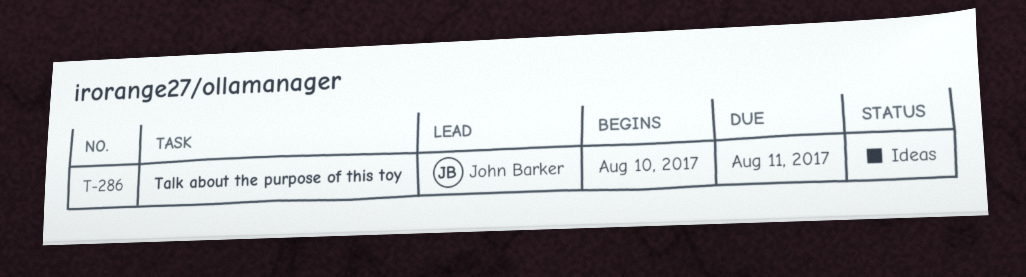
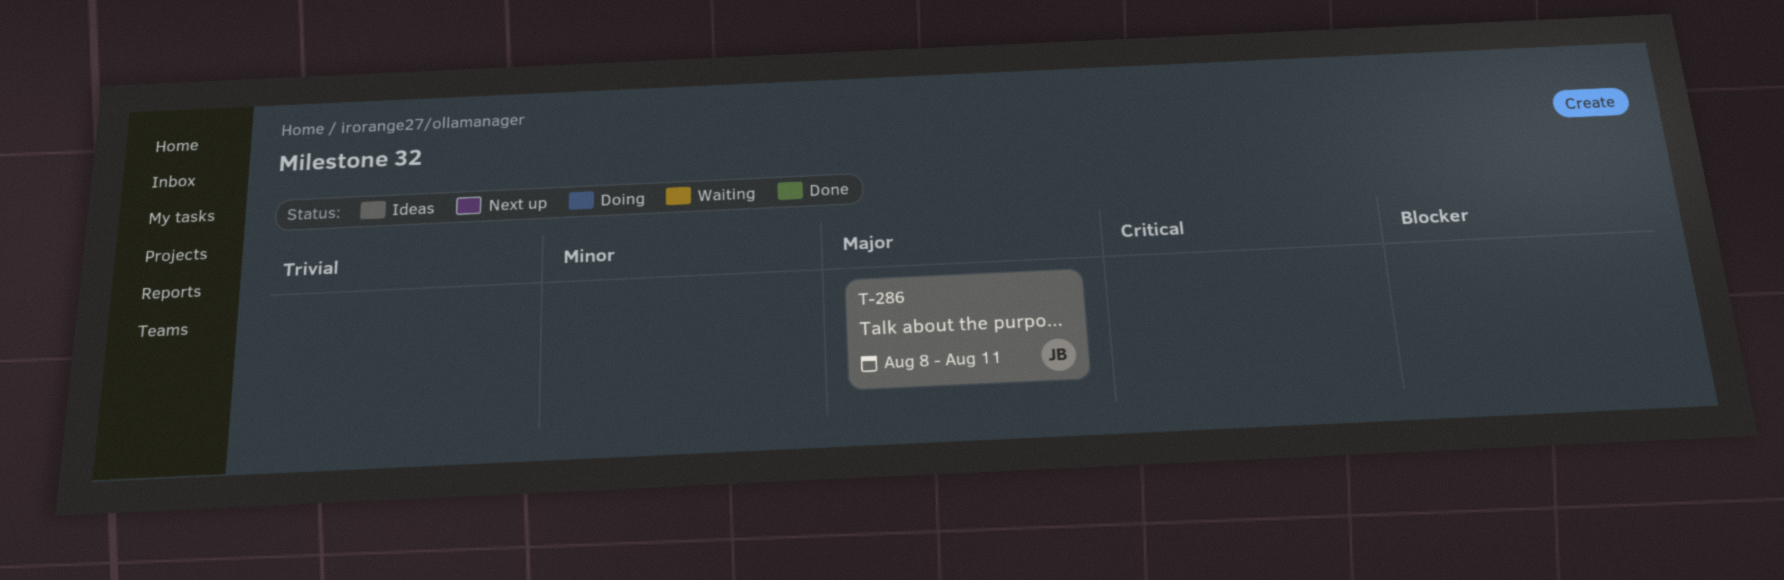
T-286, start: Aug 10 -> Aug 8

